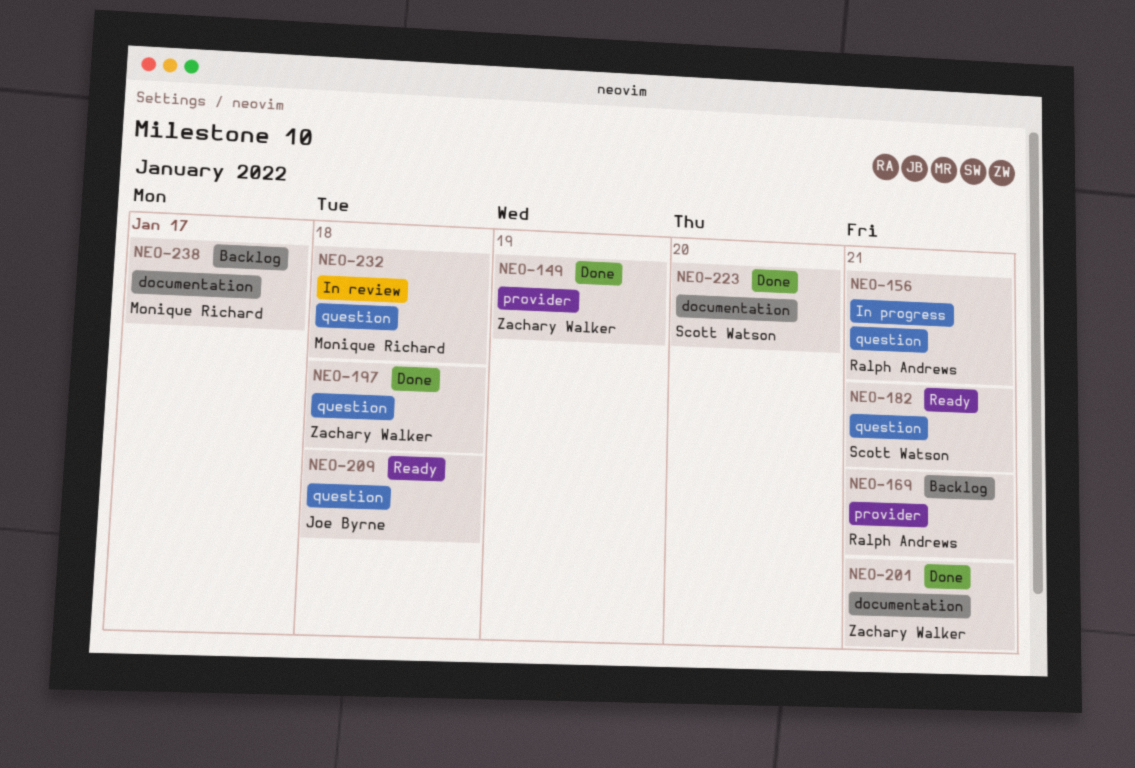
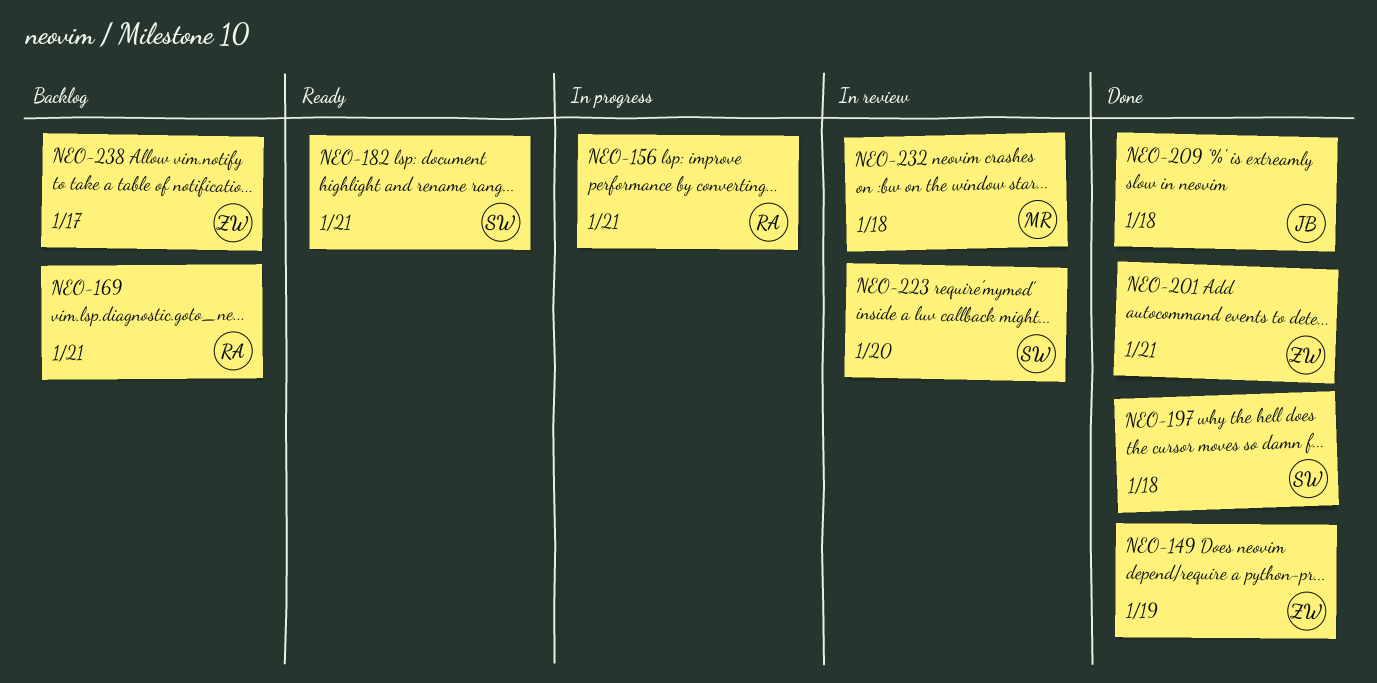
NEO-197, owner: Zachary Walker -> Scott Watson
NEO-209, status: Ready -> Done
NEO-223, status: Done -> In review
NEO-238, owner: Monique Richard -> Zachary Walker

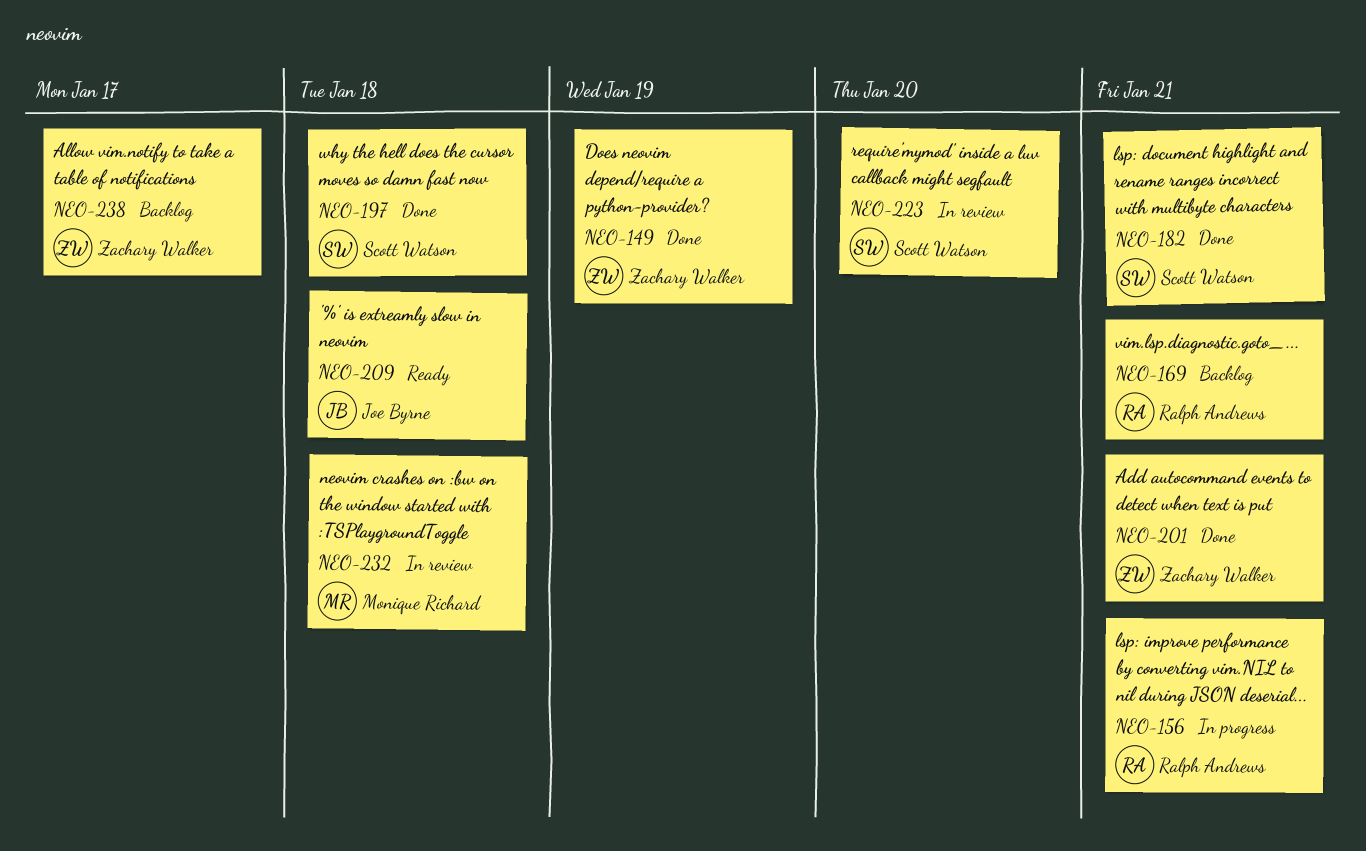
NEO-182, status: Ready -> Done
NEO-209, status: Done -> Ready

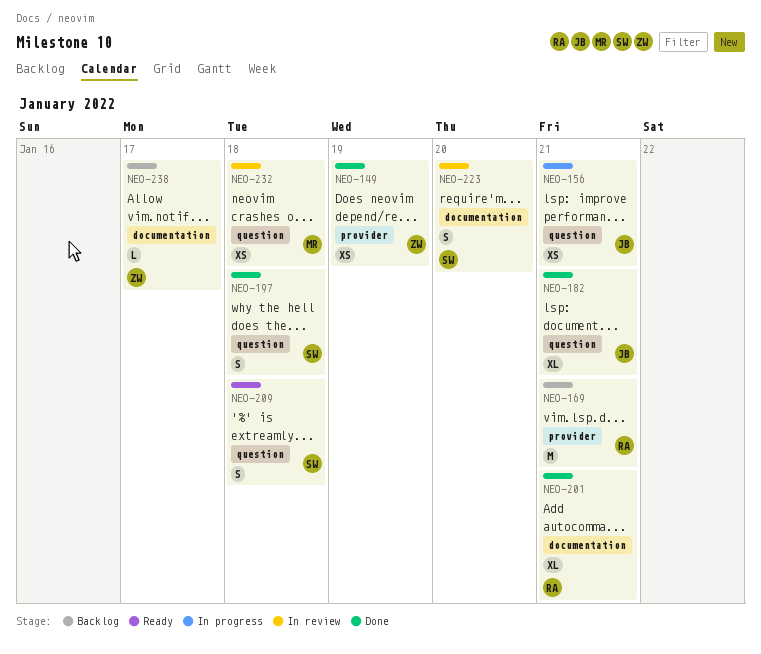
NEO-156, owner: Ralph Andrews -> Joe Byrne
NEO-182, owner: Scott Watson -> Joe Byrne
NEO-201, owner: Zachary Walker -> Ralph Andrews
NEO-209, owner: Joe Byrne -> Scott Watson

